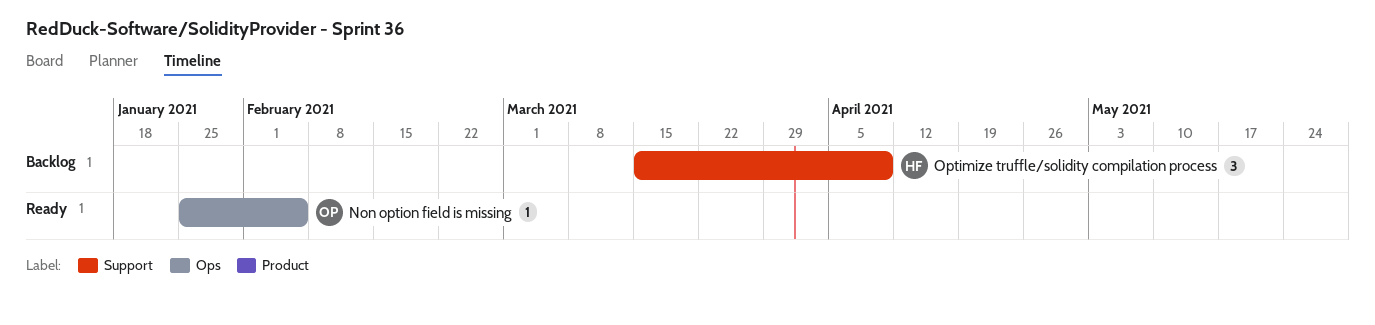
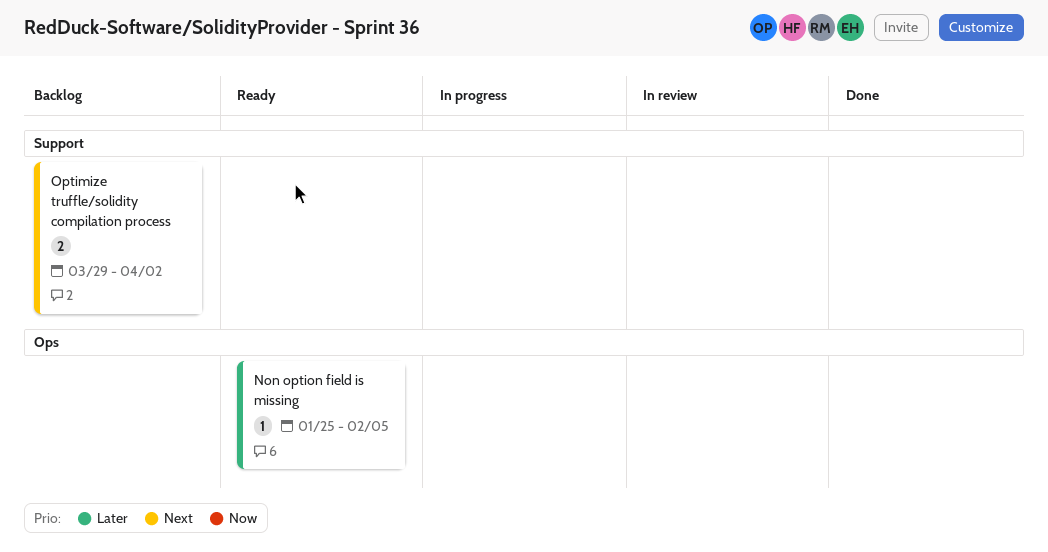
Optimize truffle/solidity compilation process, estimate: 3 -> 2
Optimize truffle/solidity compilation process, start: Mar 15 -> Mar 29
Optimize truffle/solidity compilation process, due: Apr 9 -> Apr 2

